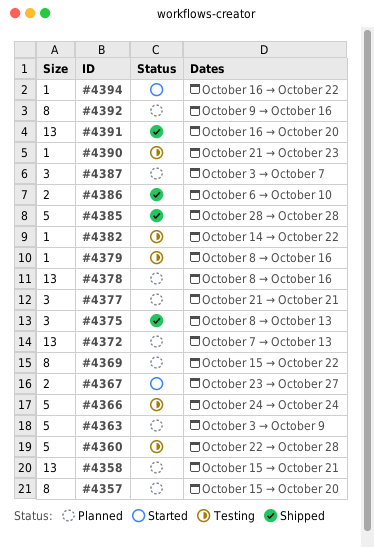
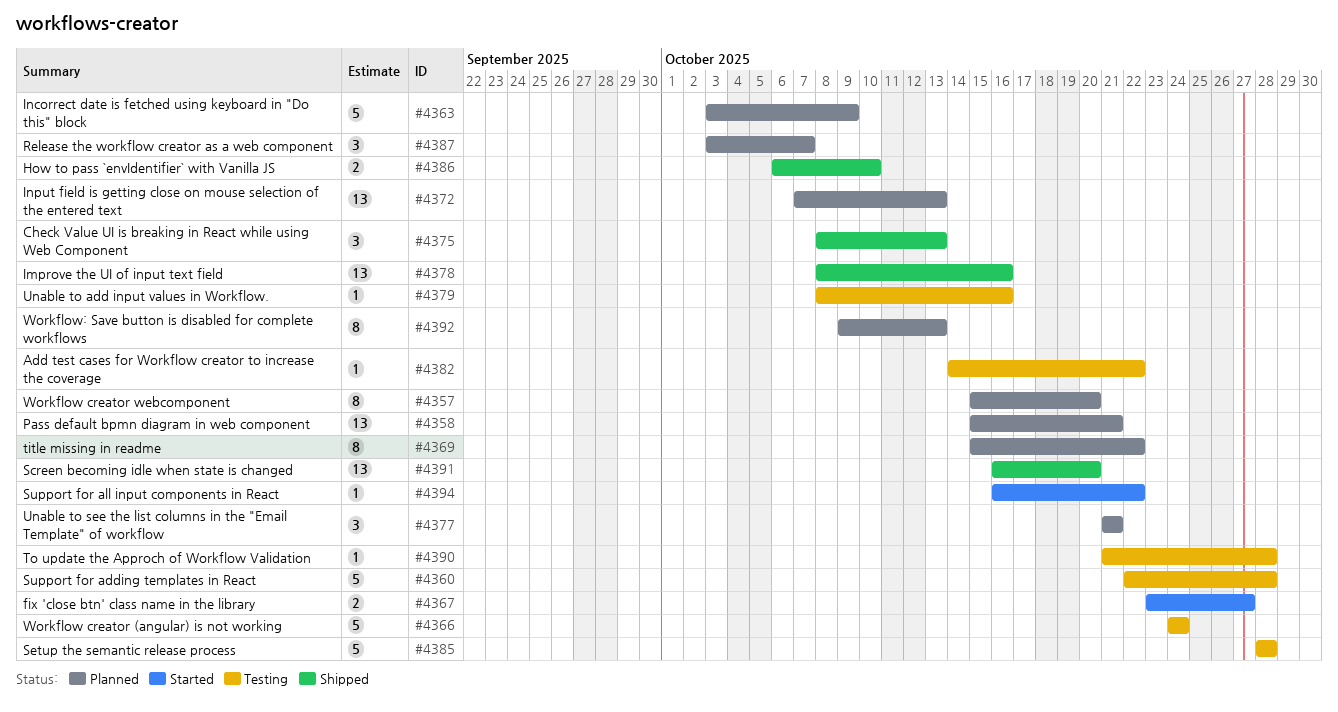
#4378, status: Planned -> Shipped
#4385, status: Shipped -> Testing
#4390, due: Oct 23 -> Oct 28
#4392, due: Oct 16 -> Oct 13

